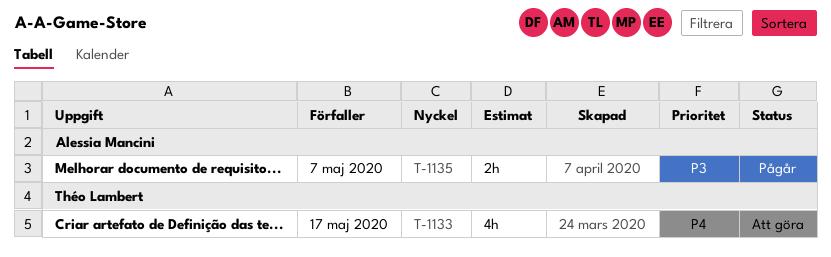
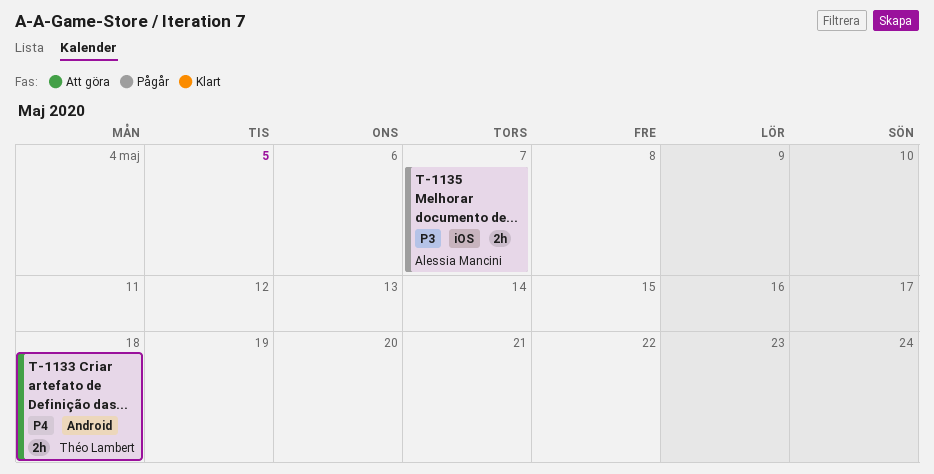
T-1133, estimate: 4h -> 2h
T-1133, due: May 17 -> May 18

